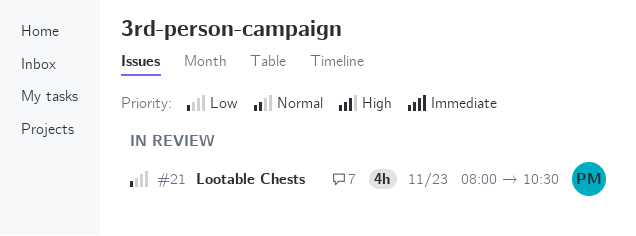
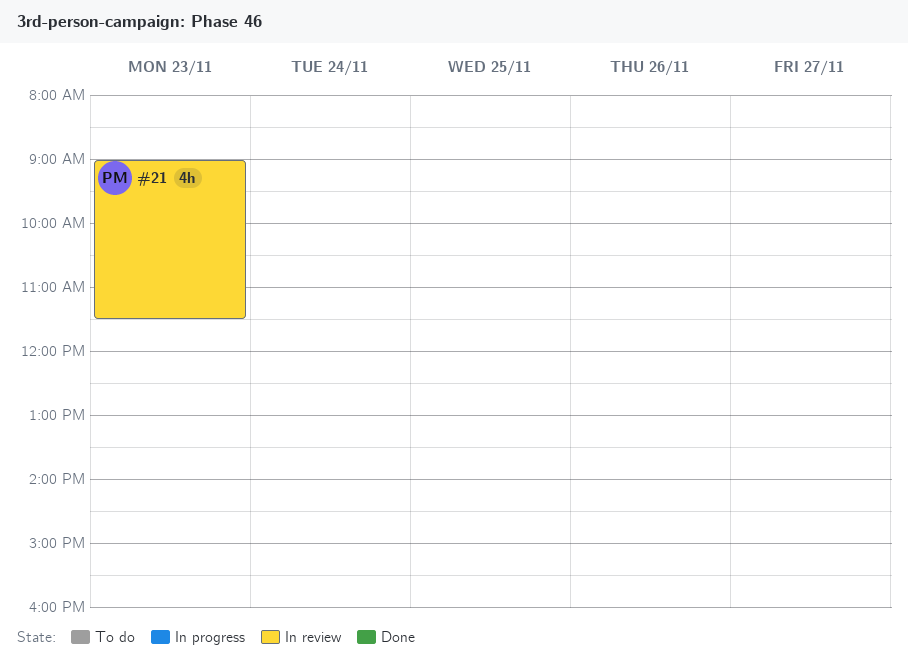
#21, begins: 08:00 -> 09:00
#21, ends: 10:30 -> 11:30

